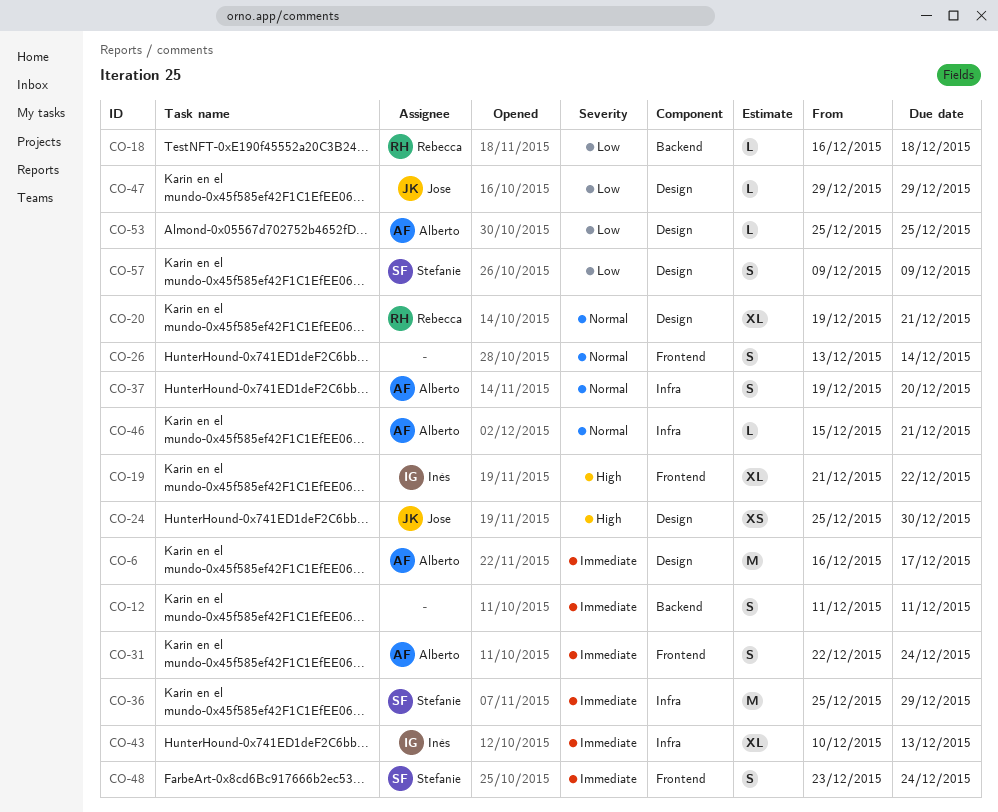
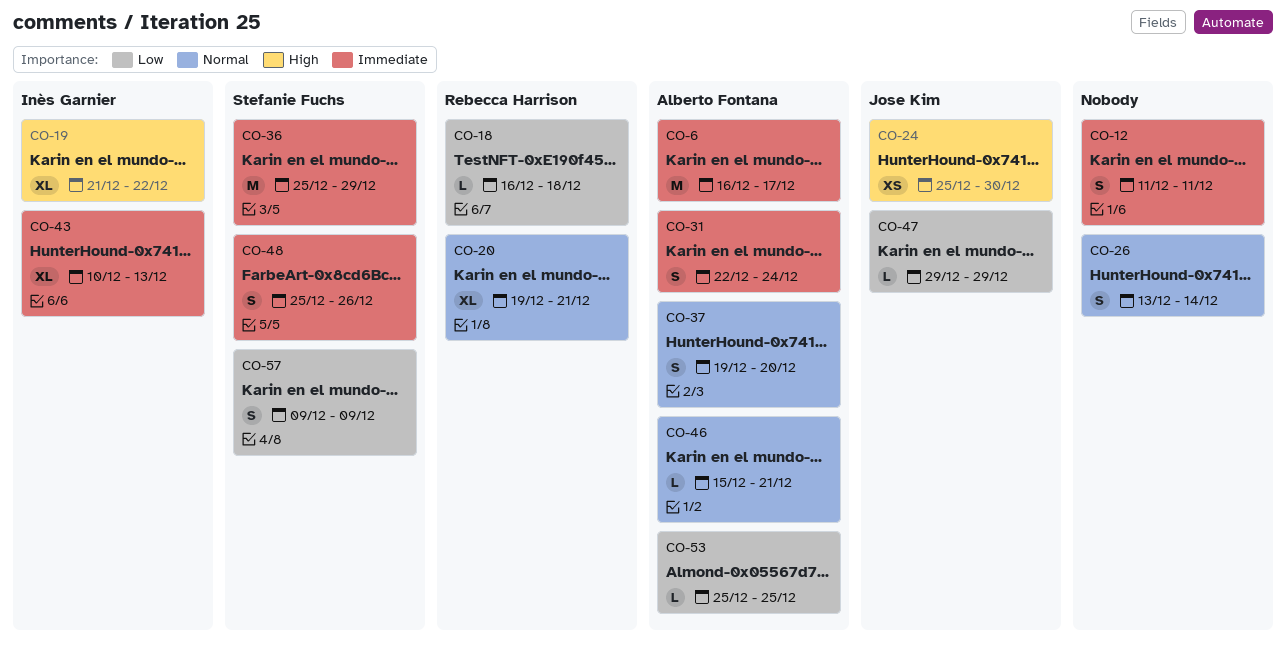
CO-48, start: Dec 23 -> Dec 25
CO-48, due: Dec 24 -> Dec 26

